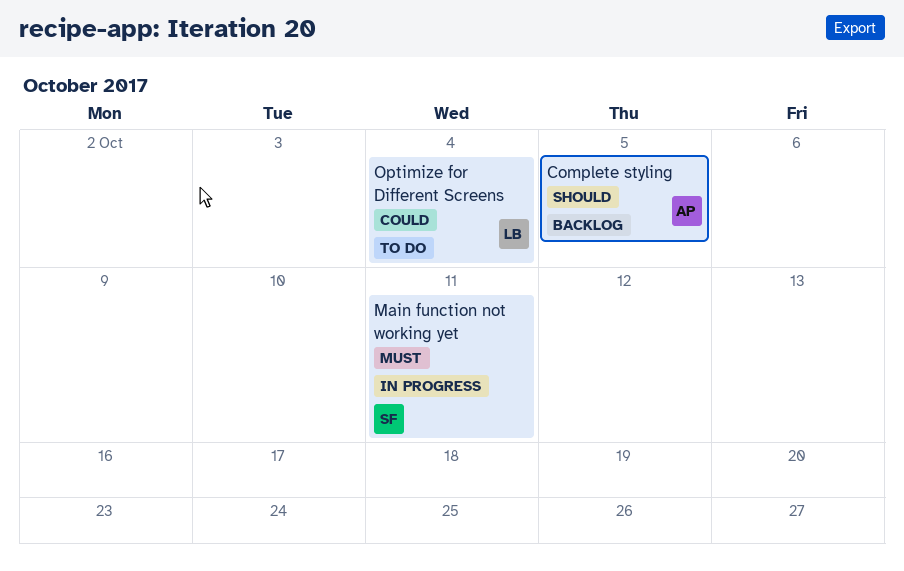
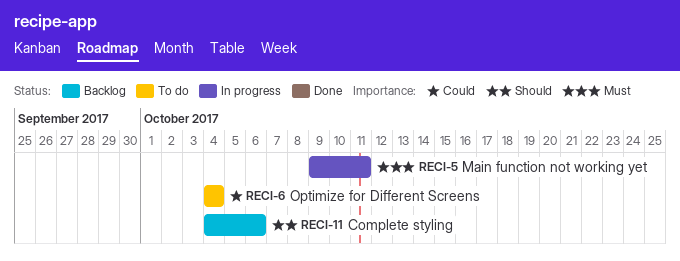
Complete styling, due: Oct 5 -> Oct 6

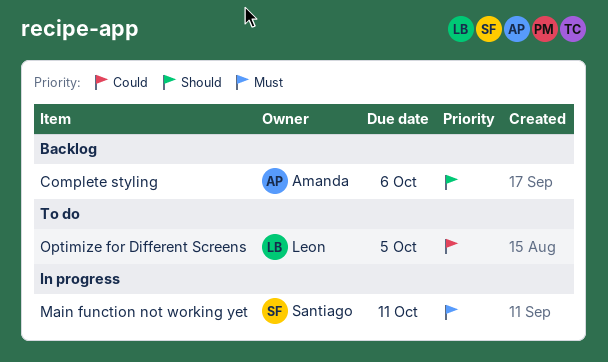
Optimize for Different Screens, due: Oct 4 -> Oct 5

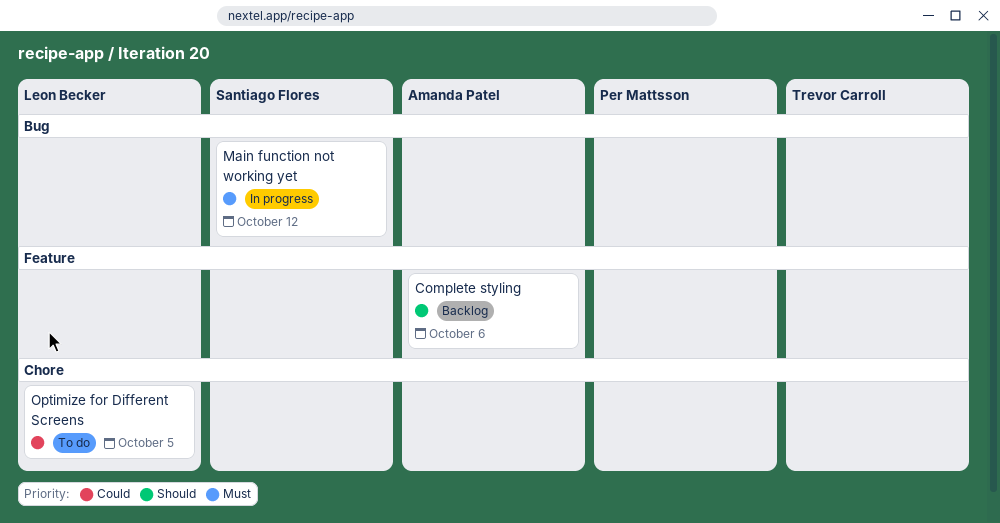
Main function not working yet, due: Oct 11 -> Oct 12

